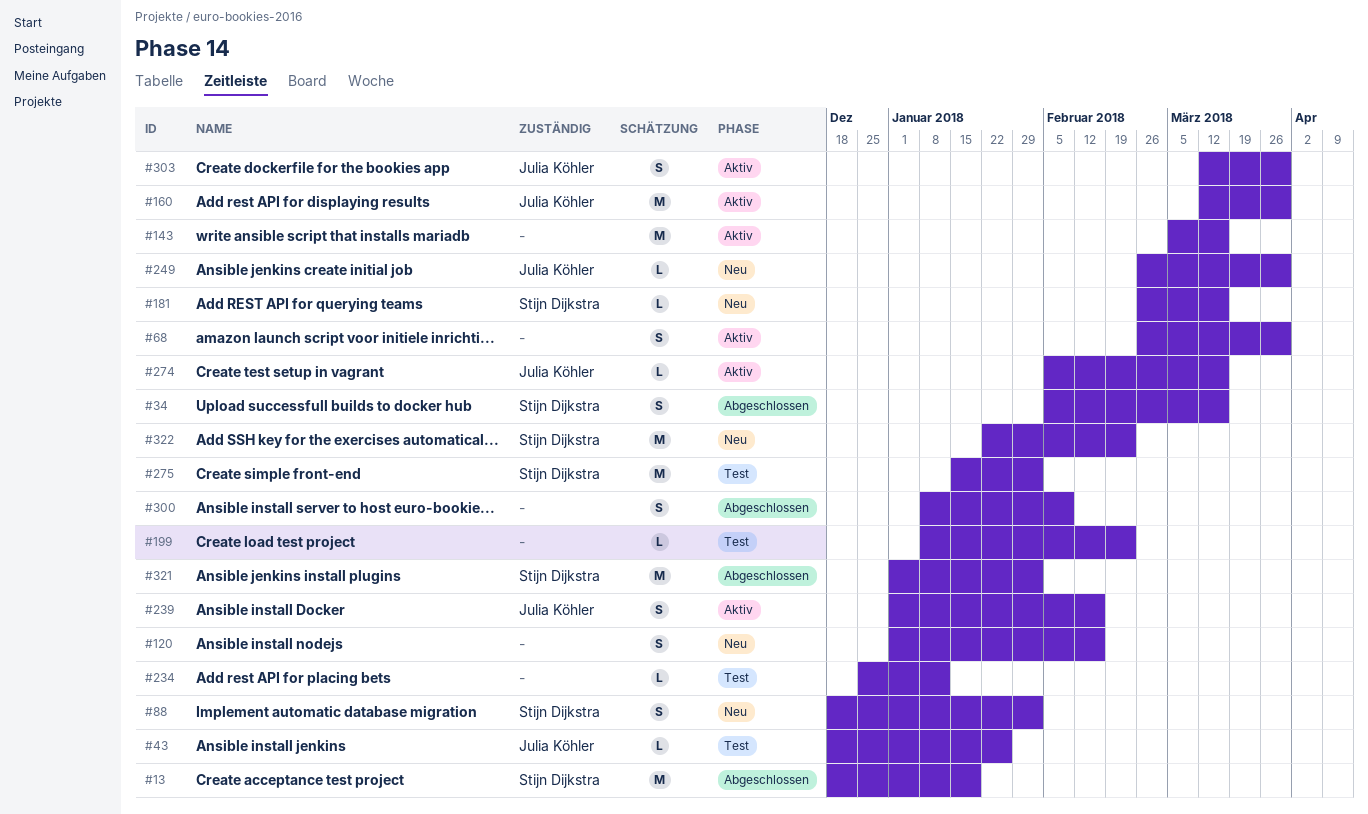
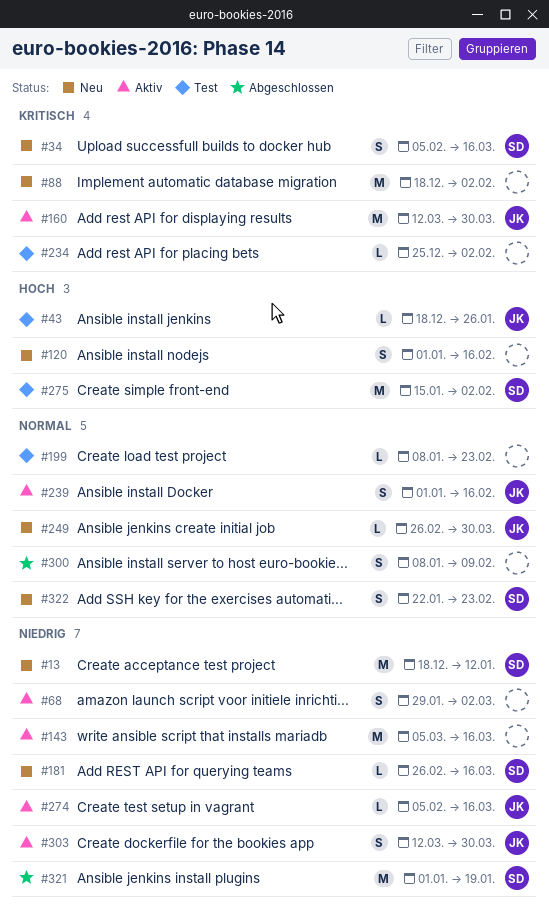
#13, status: Abgeschlossen -> Neu
#13, due: Jan 19 -> Jan 12
#34, status: Abgeschlossen -> Neu
#68, start: Feb 26 -> Jan 29
#68, due: Mar 30 -> Mar 2
#88, owner: Stijn Dijkstra -> none
#88, estimate: S -> M
#234, due: Jan 12 -> Feb 2
#321, due: Feb 2 -> Jan 19
#322, estimate: M -> S

